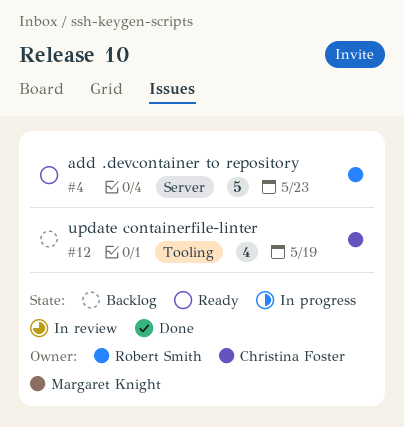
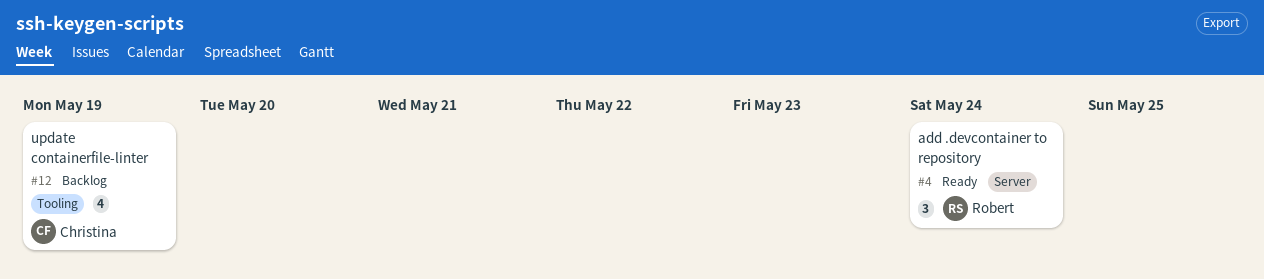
#4, estimate: 5 -> 3
#4, due: May 23 -> May 24

